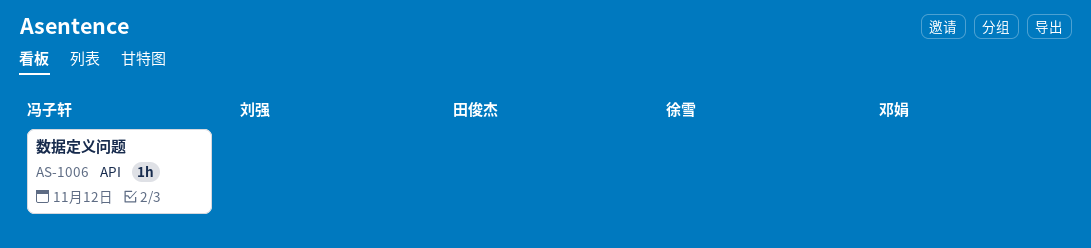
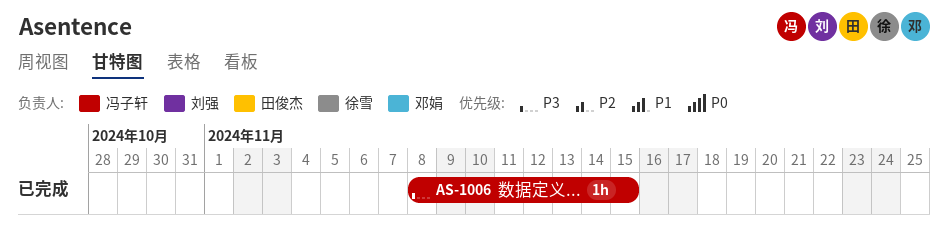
AS-1006, due: Nov 12 -> Nov 15

